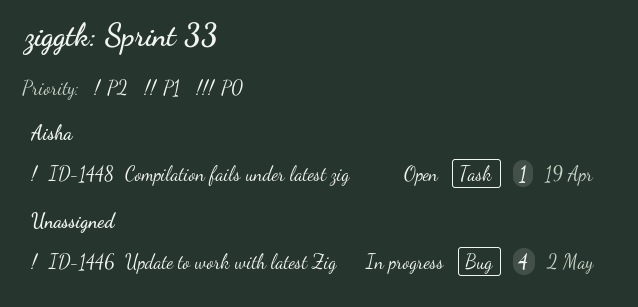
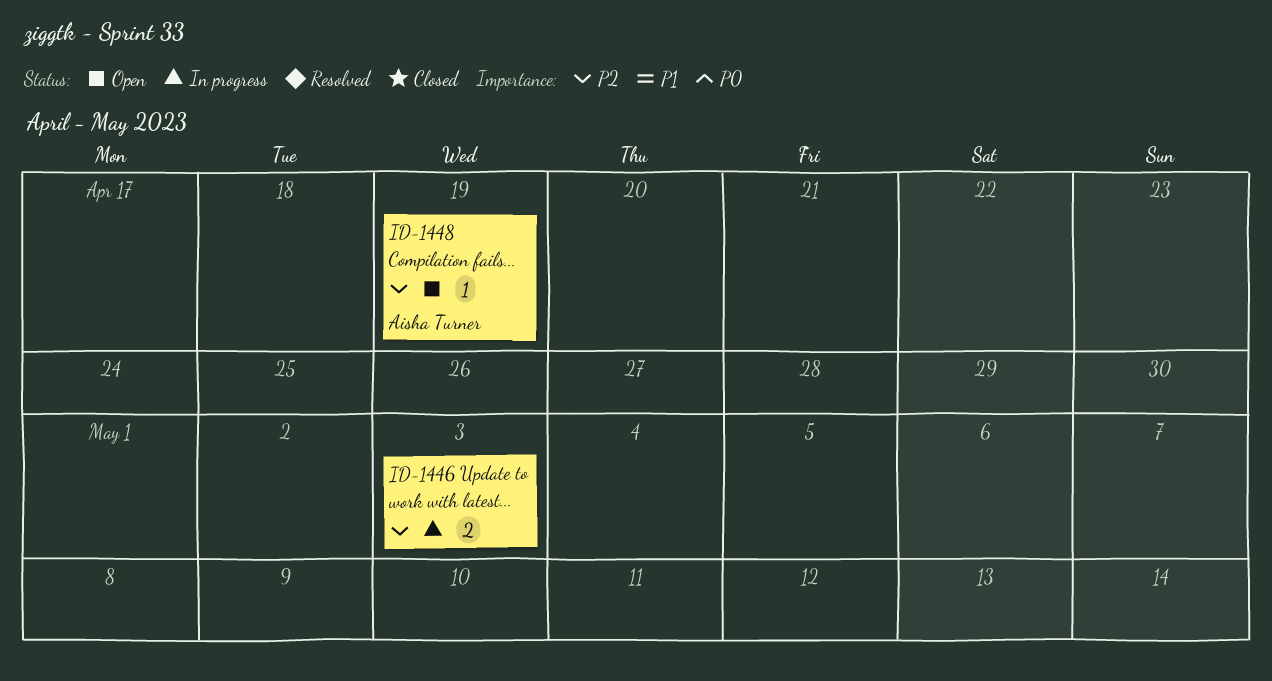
ID-1446, estimate: 4 -> 2
ID-1446, due: May 2 -> May 3

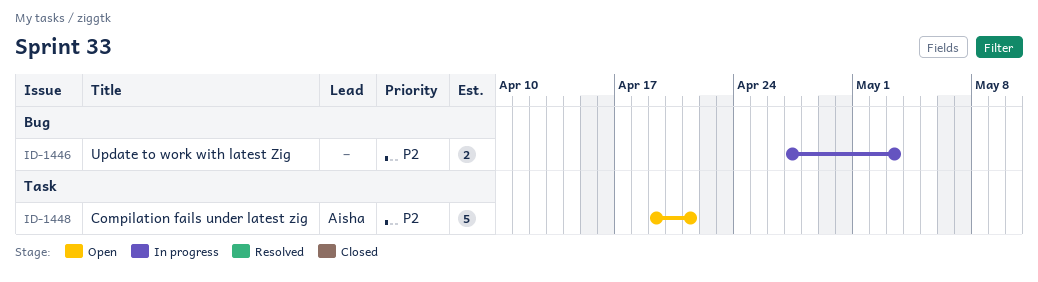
ID-1448, estimate: 1 -> 5
ID-1448, due: Apr 19 -> Apr 21

